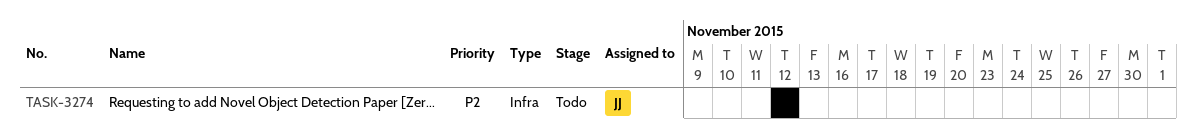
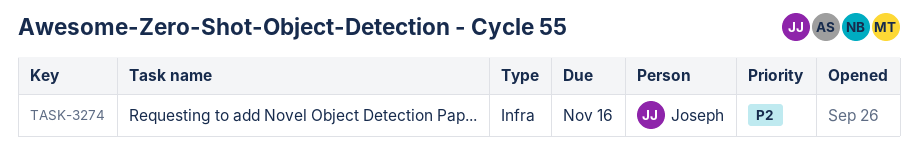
TASK-3274, due: Nov 12 -> Nov 16

